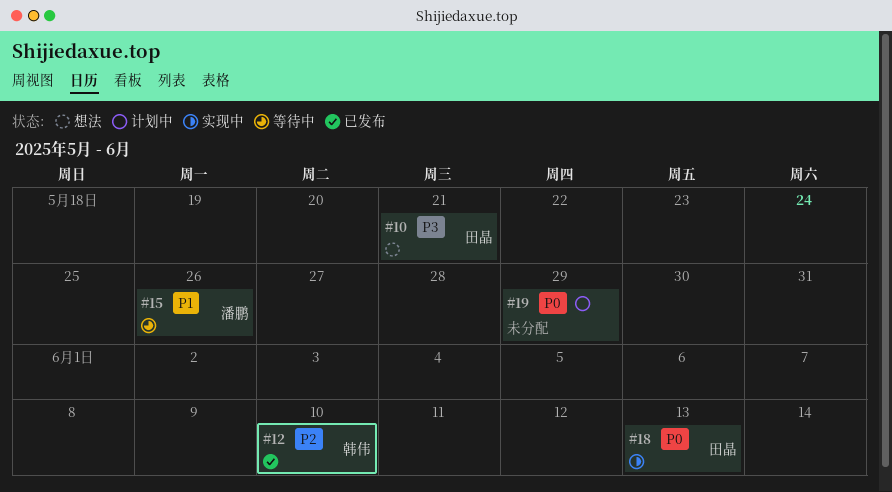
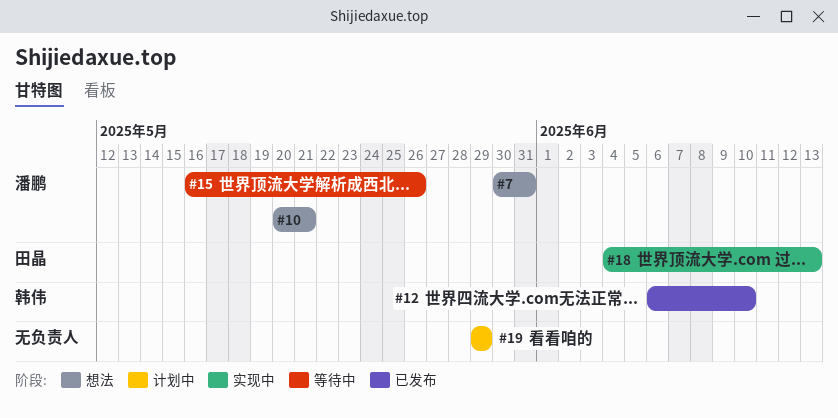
#7: none -> present
#10, owner: 田晶 -> 潘鹏

